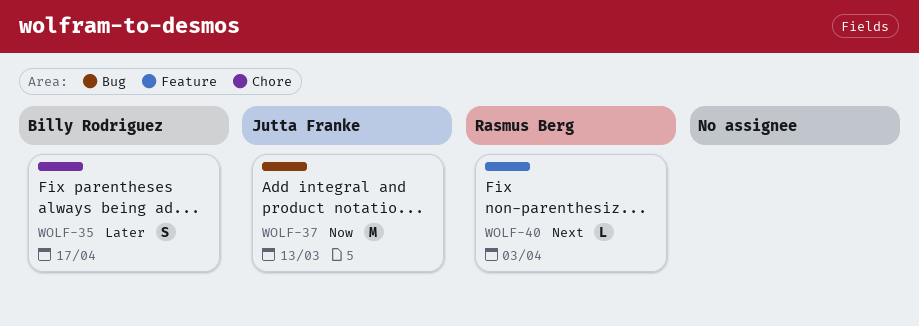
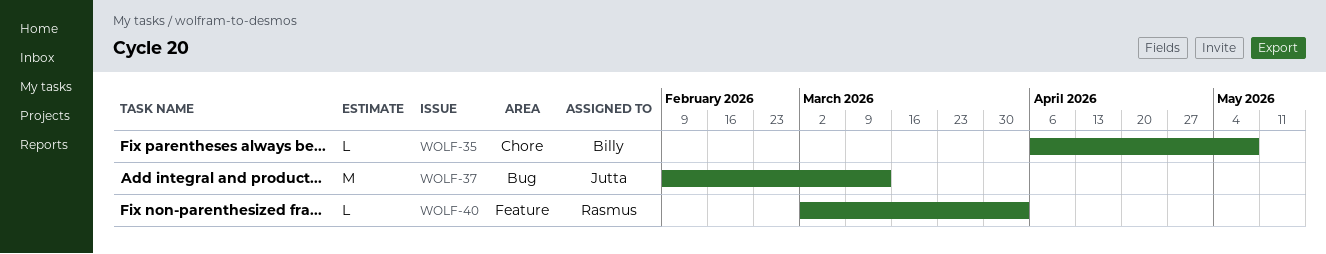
WOLF-35, estimate: S -> L
WOLF-35, due: Apr 17 -> May 8

